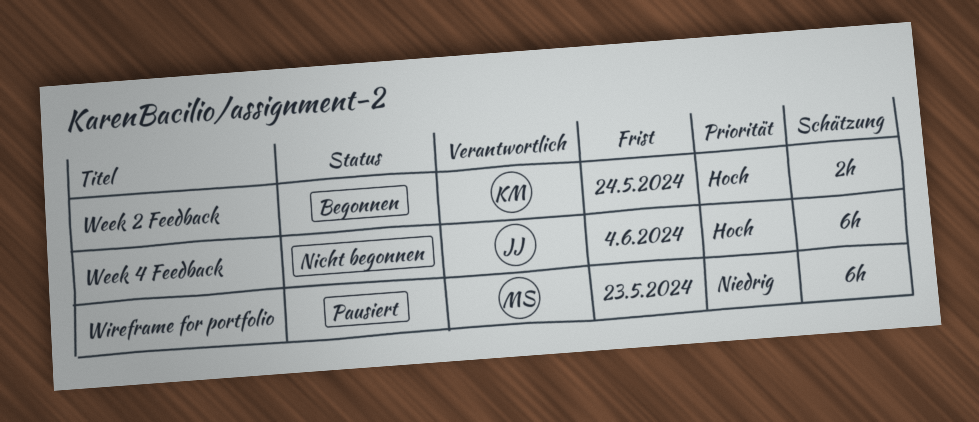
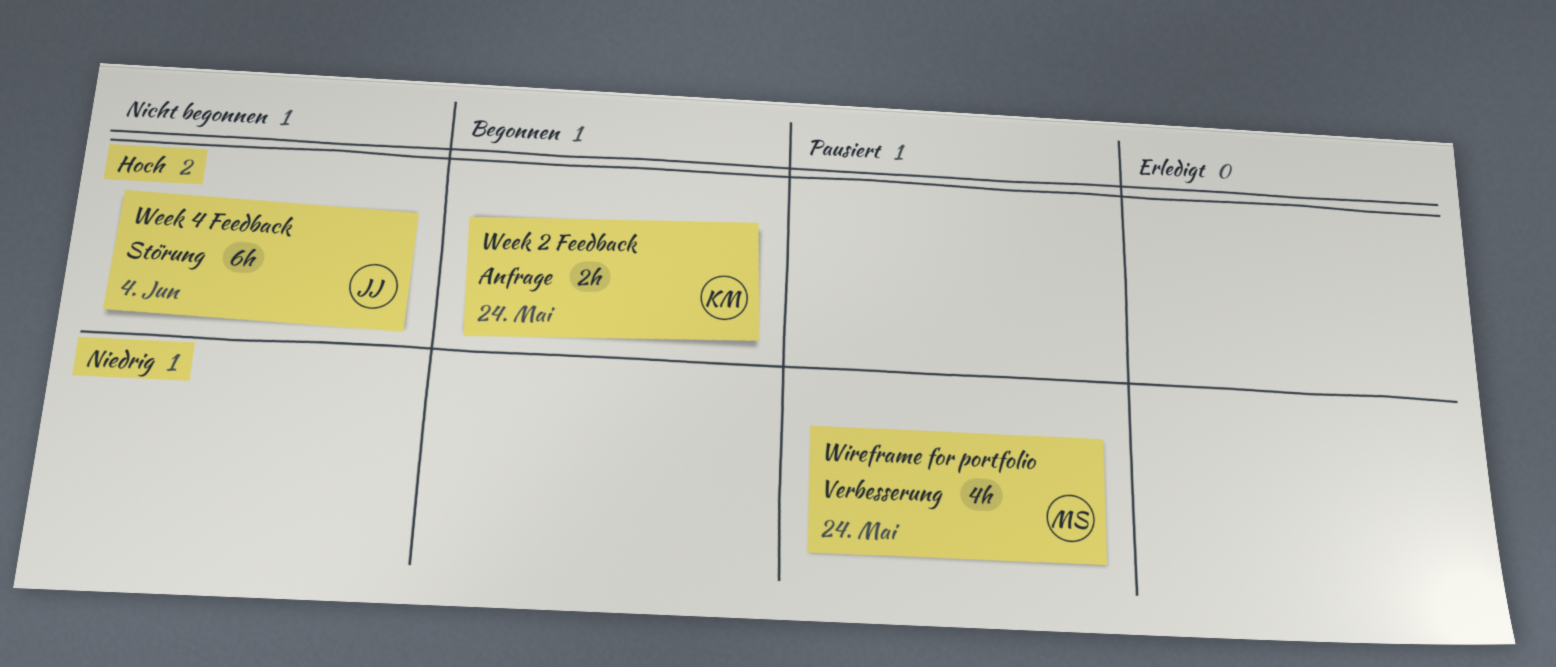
Wireframe for portfolio, estimate: 6h -> 4h
Wireframe for portfolio, due: May 23 -> May 24

